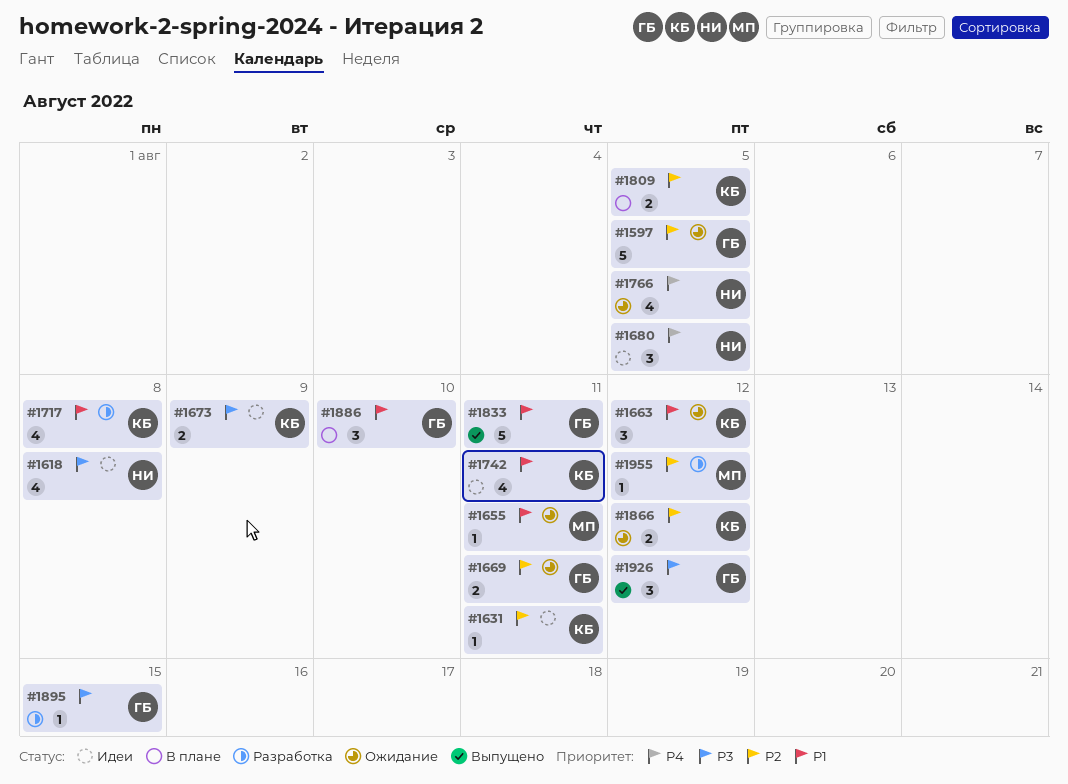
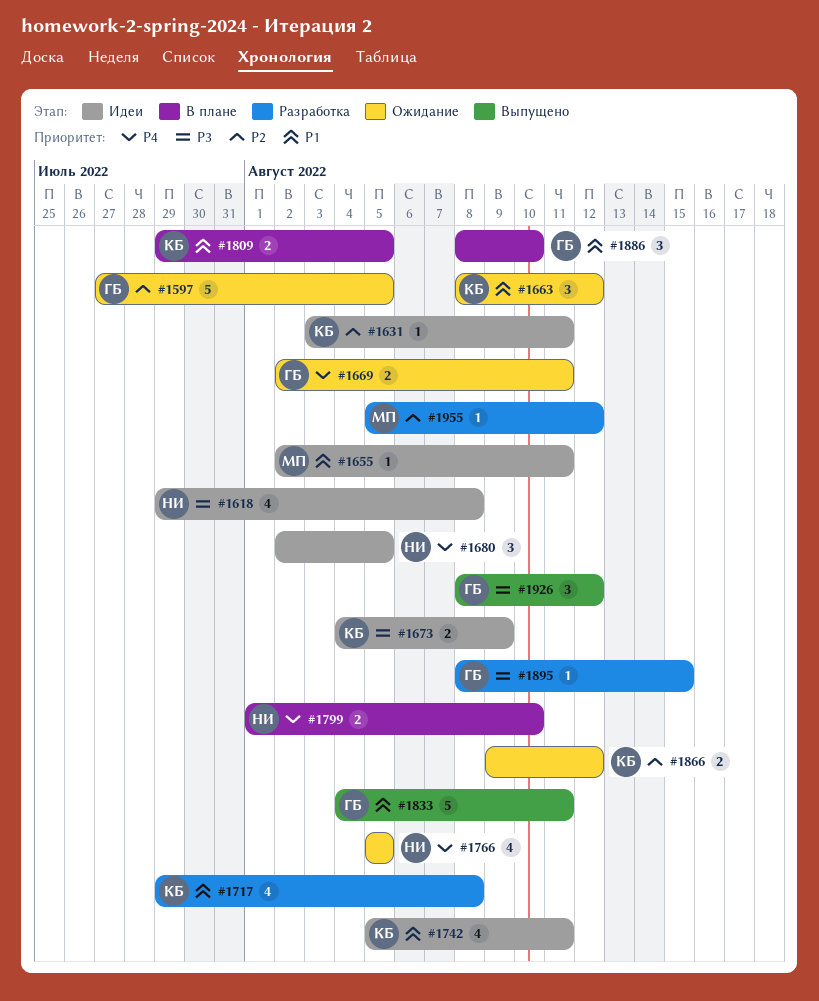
#1655, status: Ожидание -> Идеи
#1669, priority: P2 -> P4
#1799: none -> present
#1809, priority: P2 -> P1

